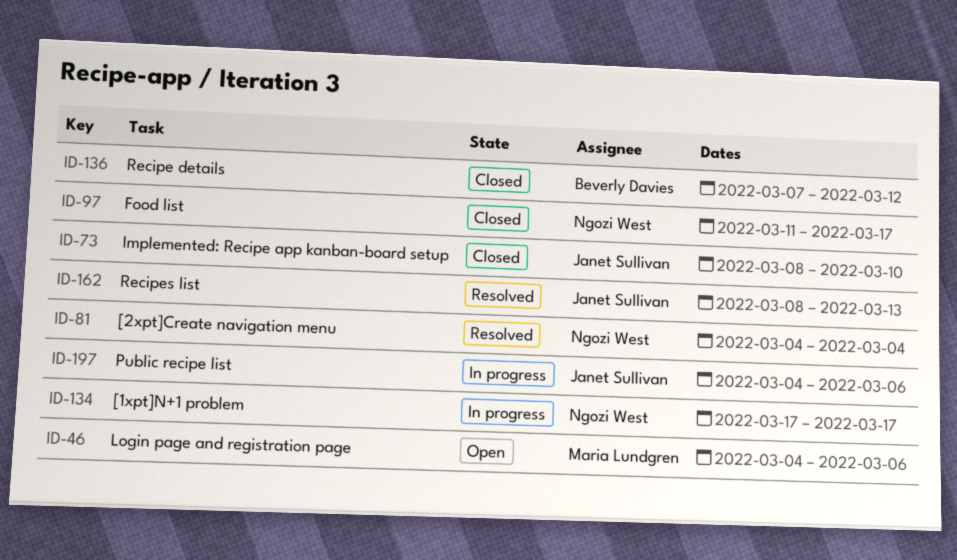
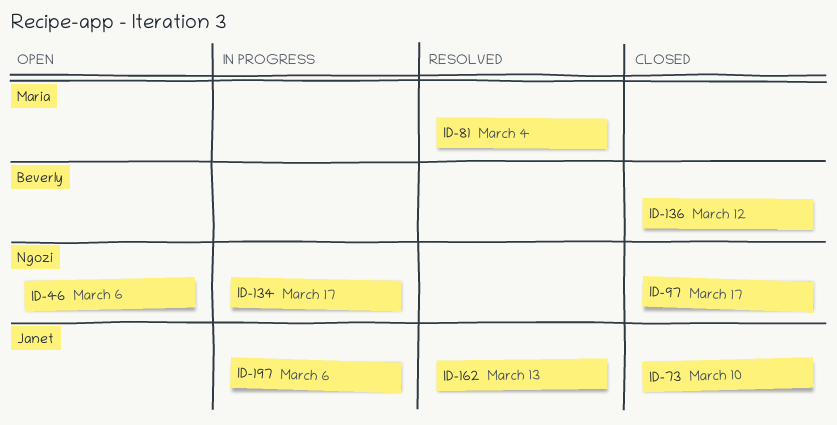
ID-46, owner: Maria Lundgren -> Ngozi West
ID-81, owner: Ngozi West -> Maria Lundgren

